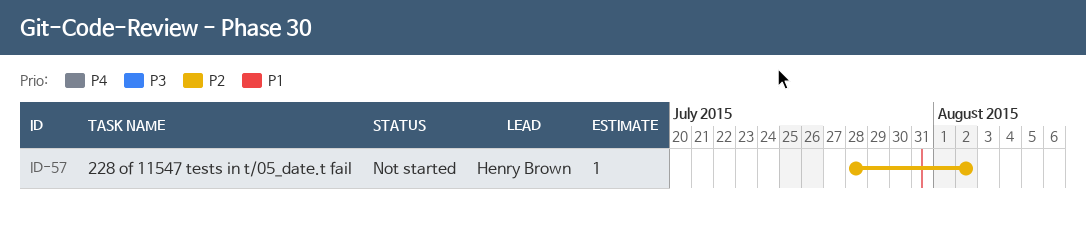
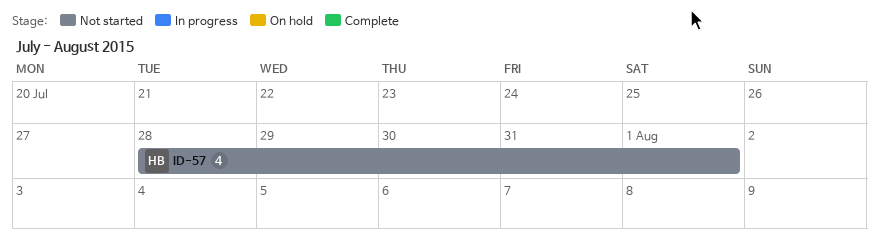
ID-57, estimate: 1 -> 4
ID-57, due: Aug 2 -> Aug 1

